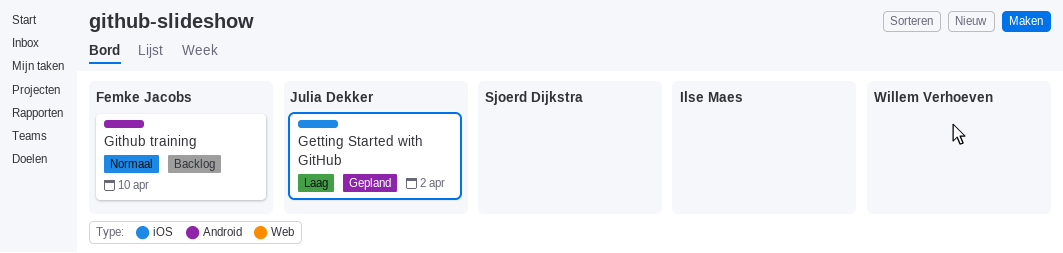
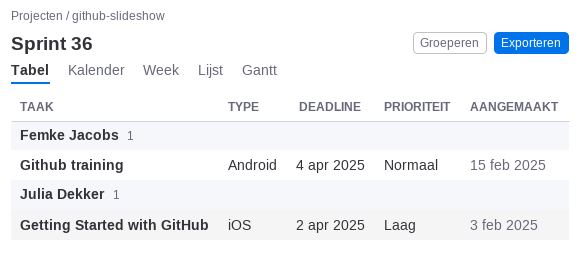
Github training, due: Apr 10 -> Apr 4

